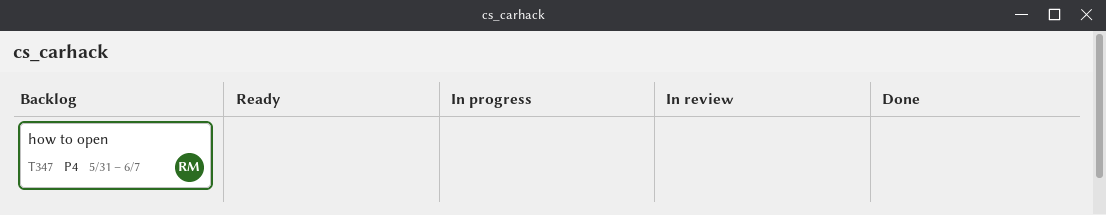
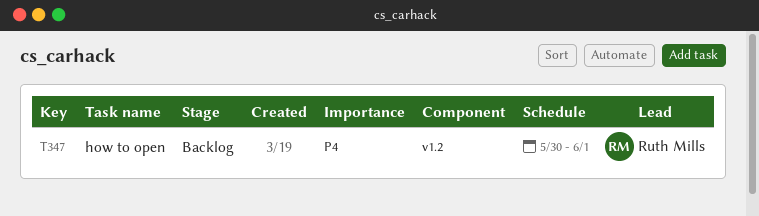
T347, start: May 31 -> May 30
T347, due: Jun 7 -> Jun 1

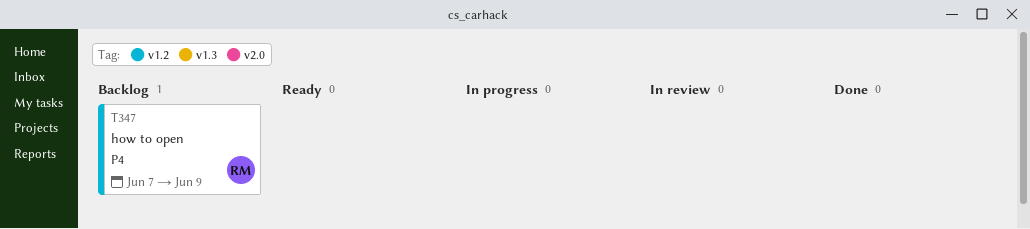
T347, start: May 30 -> Jun 7
T347, due: Jun 1 -> Jun 9

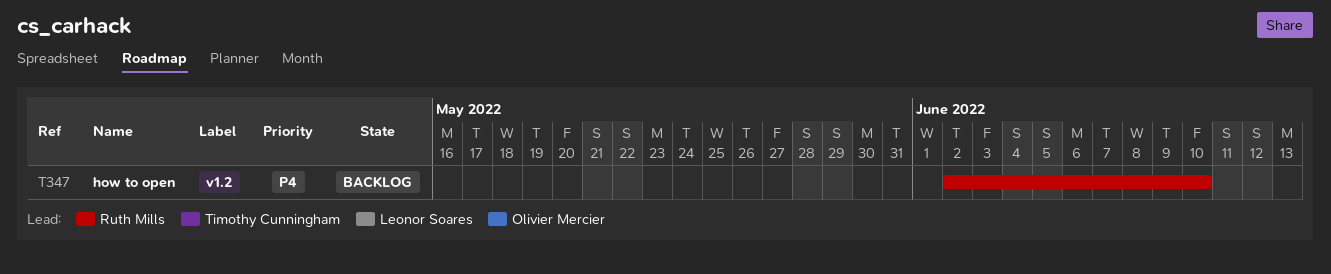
T347, start: Jun 7 -> Jun 2
T347, due: Jun 9 -> Jun 10

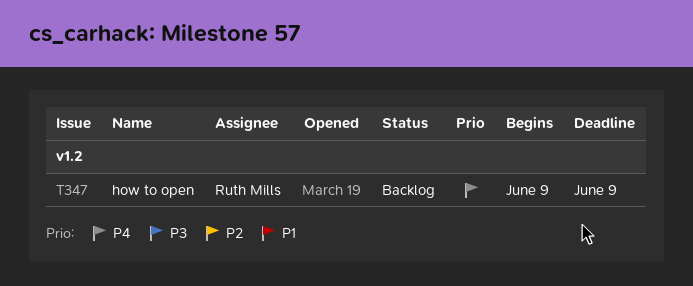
T347, start: Jun 2 -> Jun 9
T347, due: Jun 10 -> Jun 9

